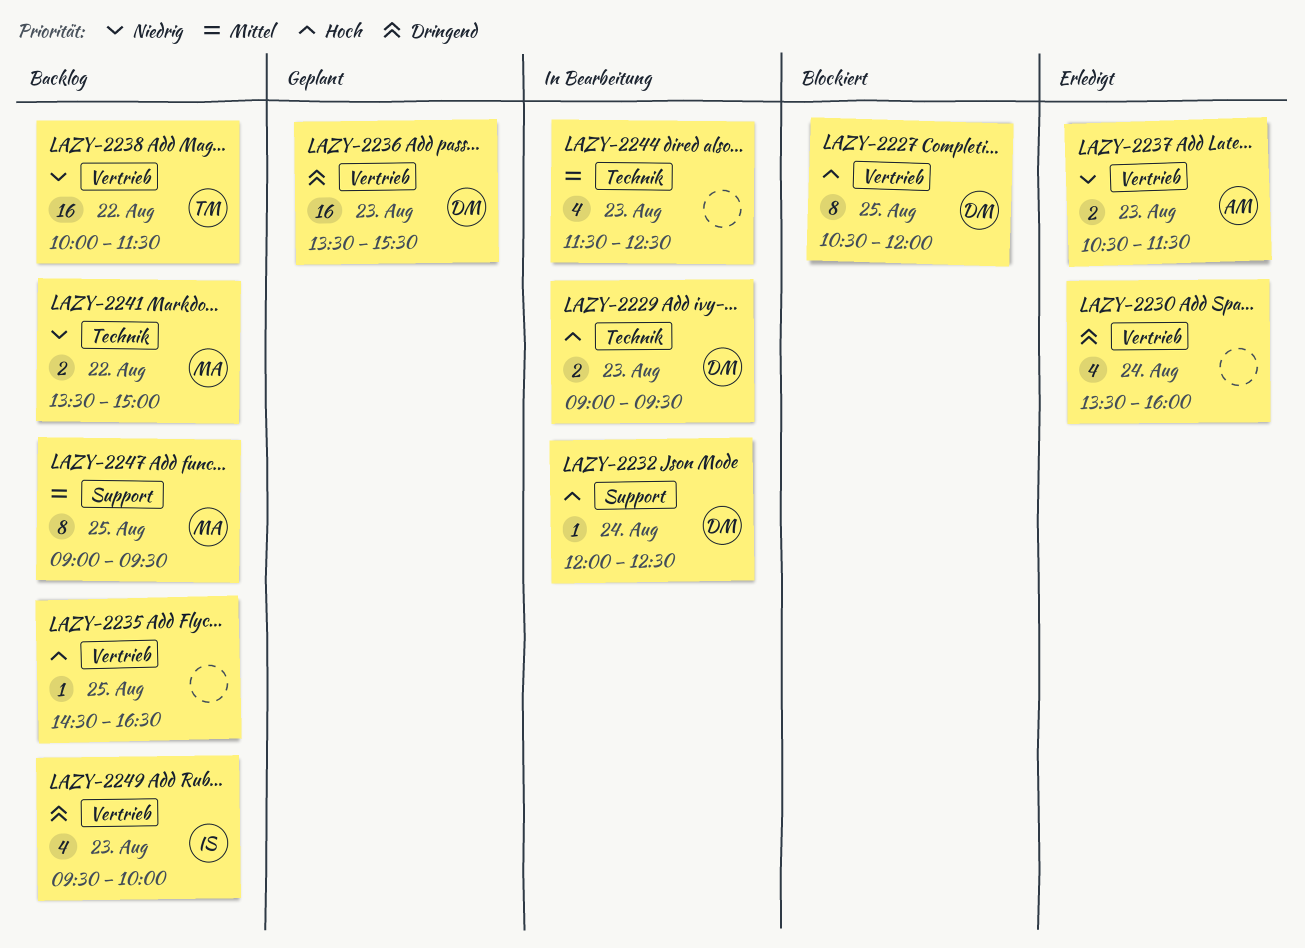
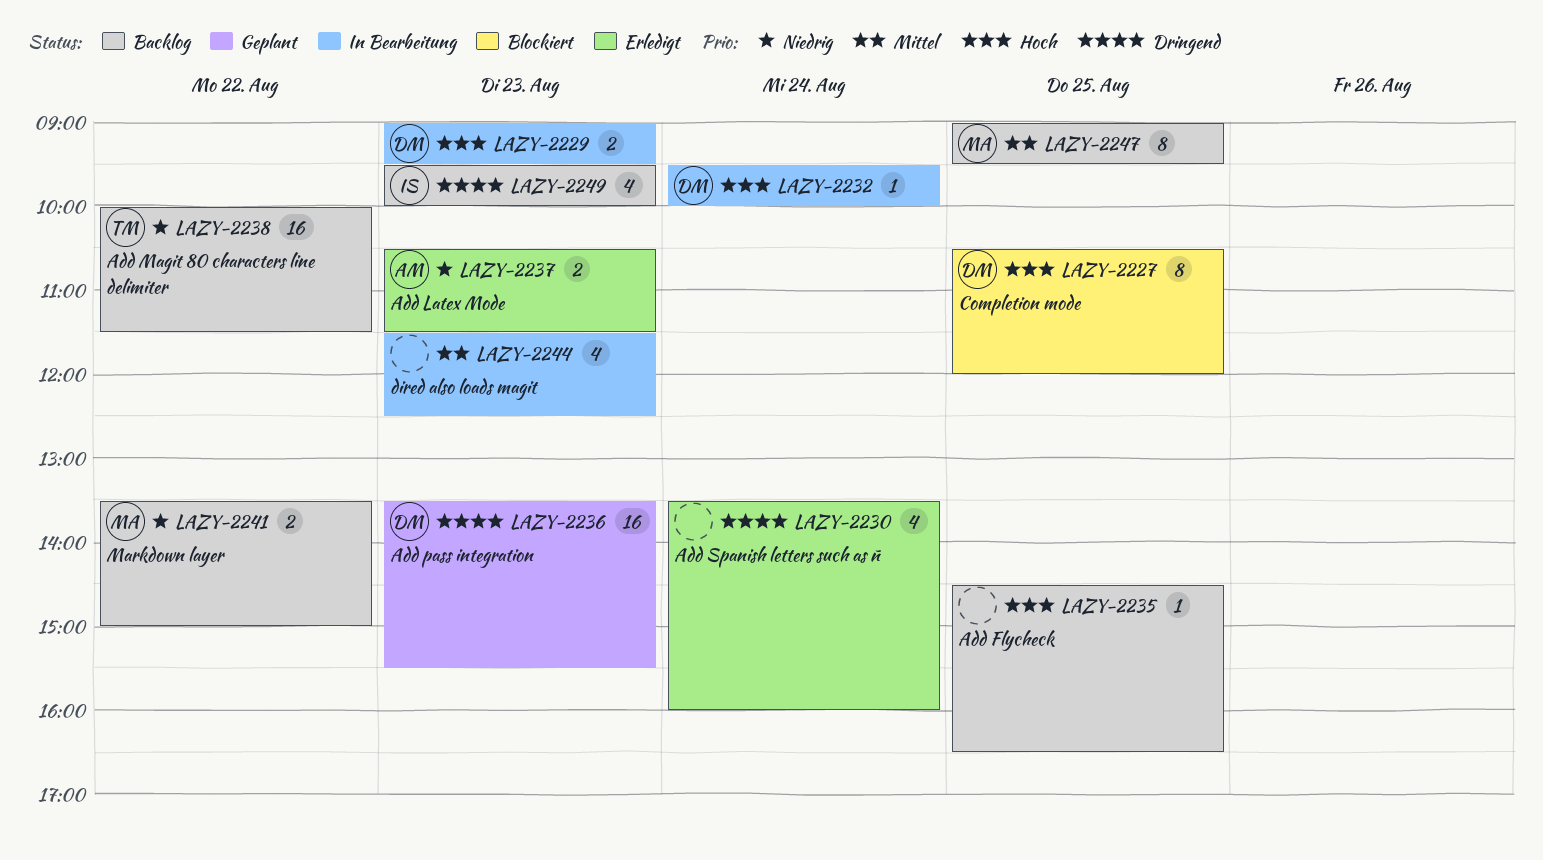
LAZY-2232, begins: 12:00 -> 09:30
LAZY-2232, ends: 12:30 -> 10:00

